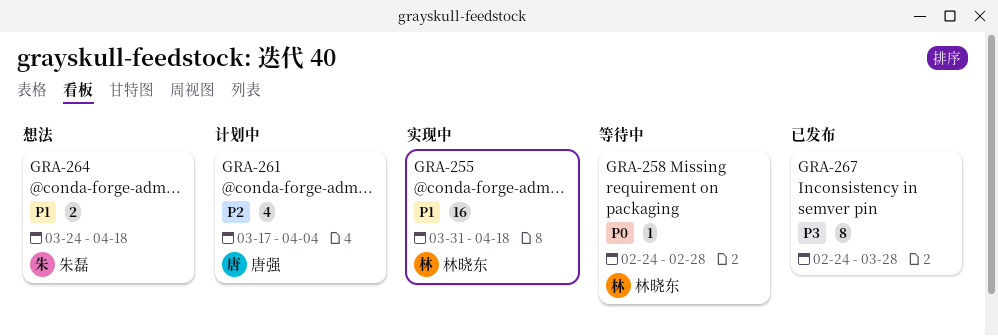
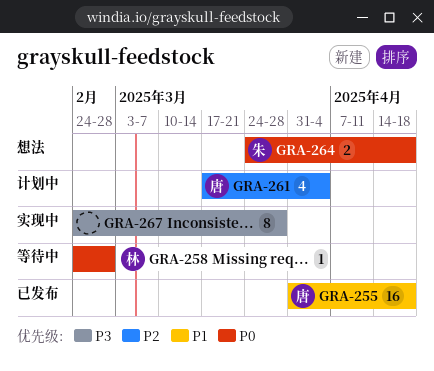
GRA-255, status: 实现中 -> 已发布
GRA-255, owner: 林晓东 -> 唐强
GRA-264, priority: P1 -> P0
GRA-267, status: 已发布 -> 实现中

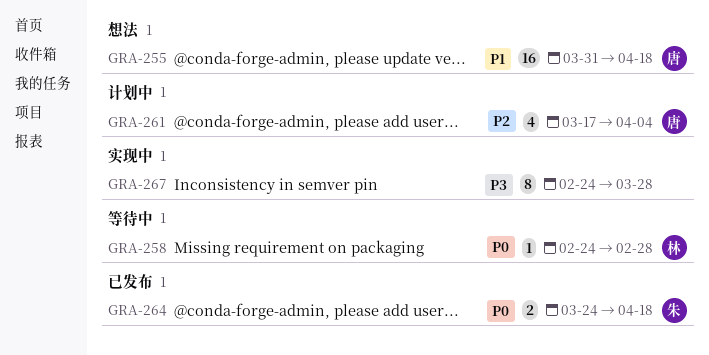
GRA-255, status: 已发布 -> 想法
GRA-264, status: 想法 -> 已发布

